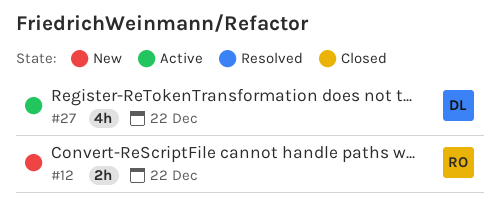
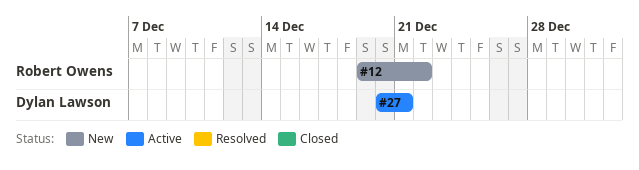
#27, due: Dec 22 -> Dec 21

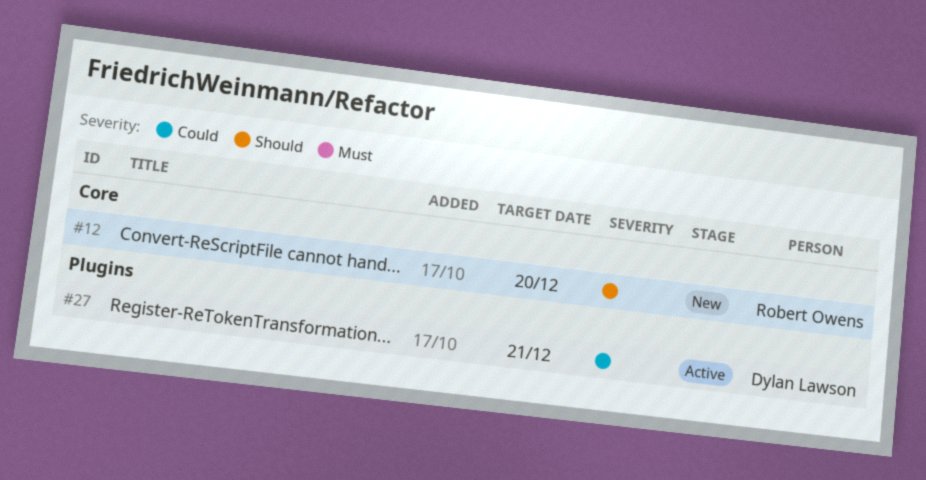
#12, due: Dec 22 -> Dec 20

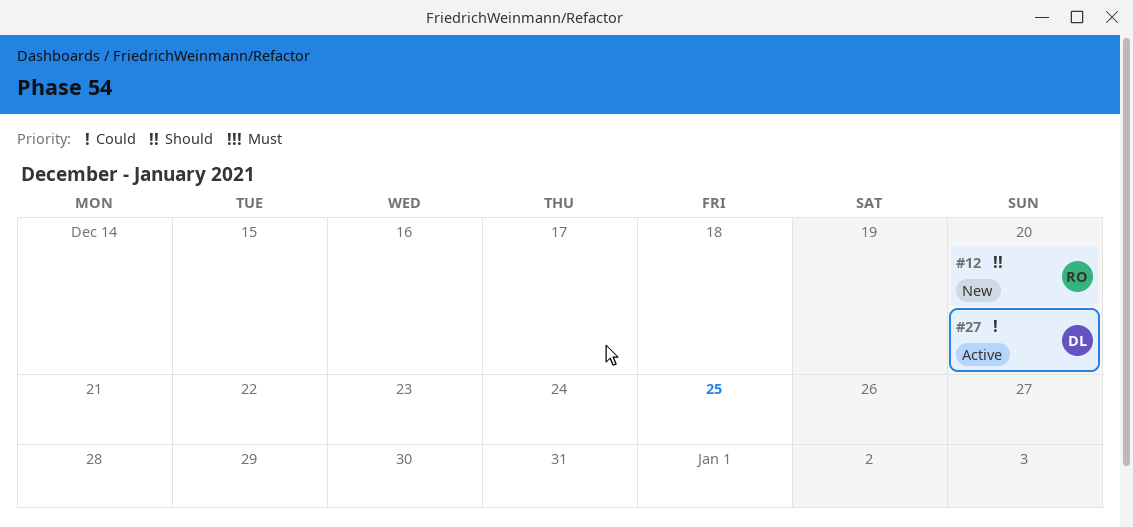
#27, due: Dec 21 -> Dec 20

